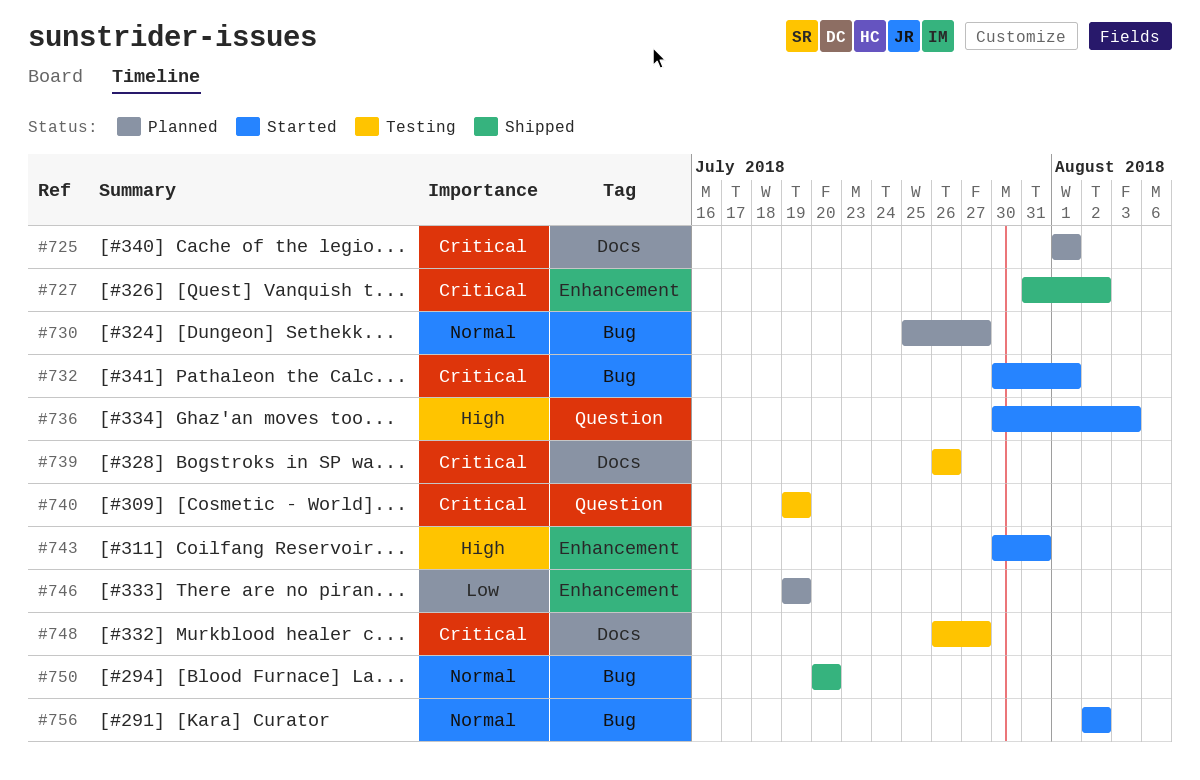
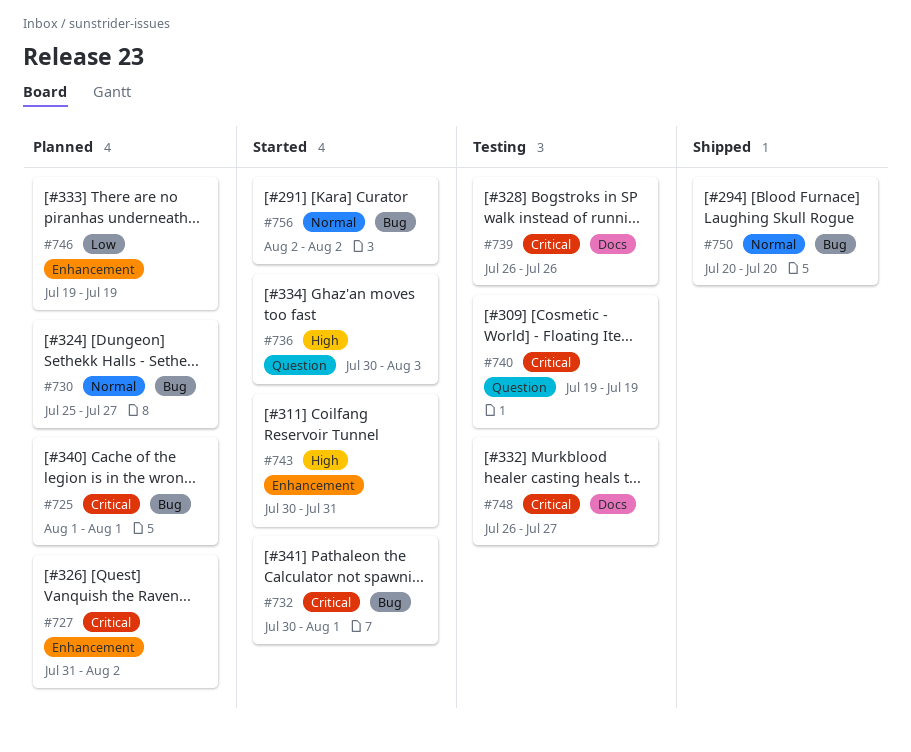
#725, label: Docs -> Bug
#727, status: Shipped -> Planned

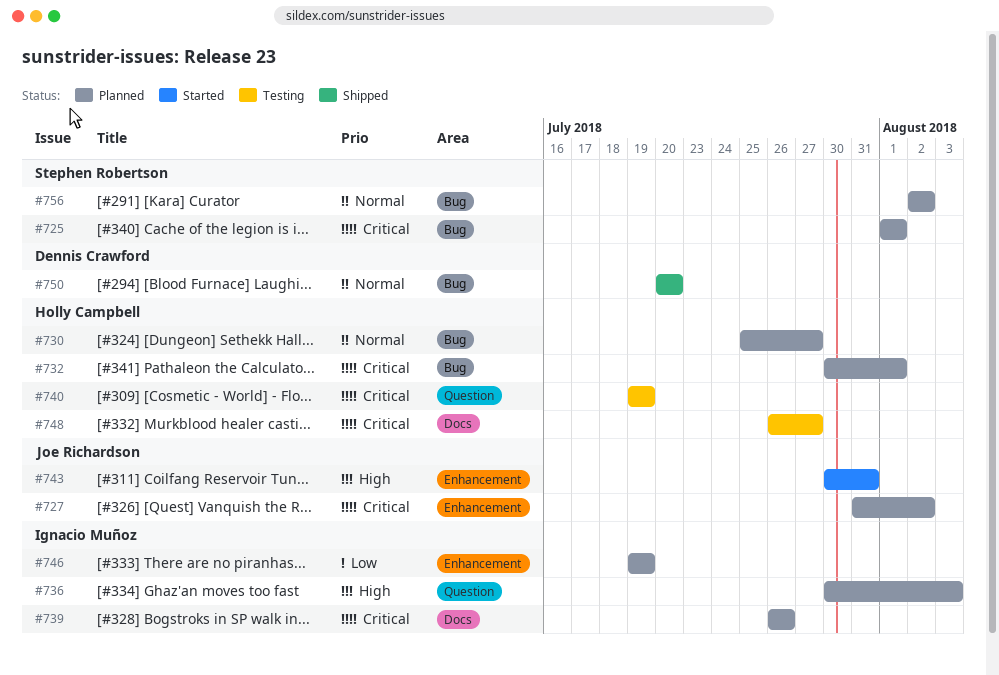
#732, status: Started -> Planned
#736, status: Started -> Planned
#739, status: Testing -> Planned
#756, status: Started -> Planned

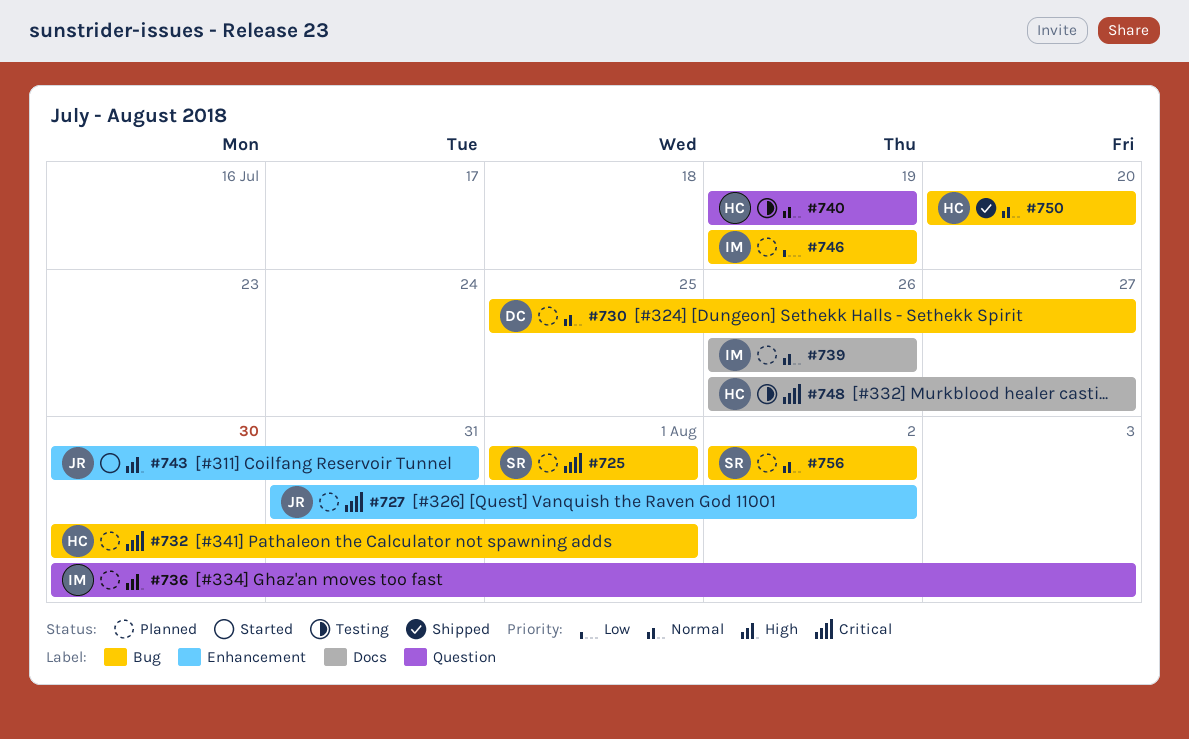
#730, owner: Holly Campbell -> Dennis Crawford
#739, priority: Critical -> Normal
#740, priority: Critical -> Normal
#746, label: Enhancement -> Bug
#750, owner: Dennis Crawford -> Holly Campbell

